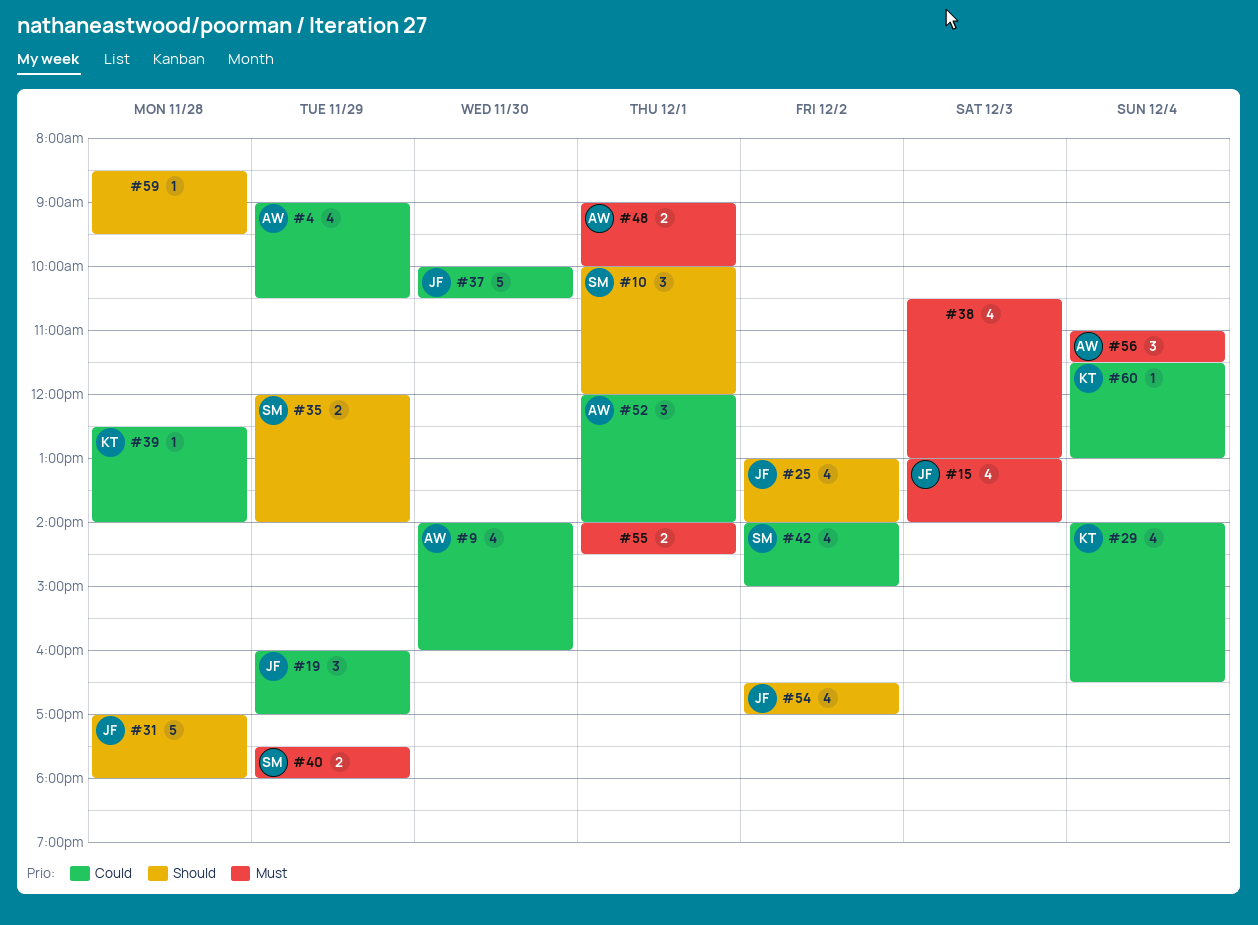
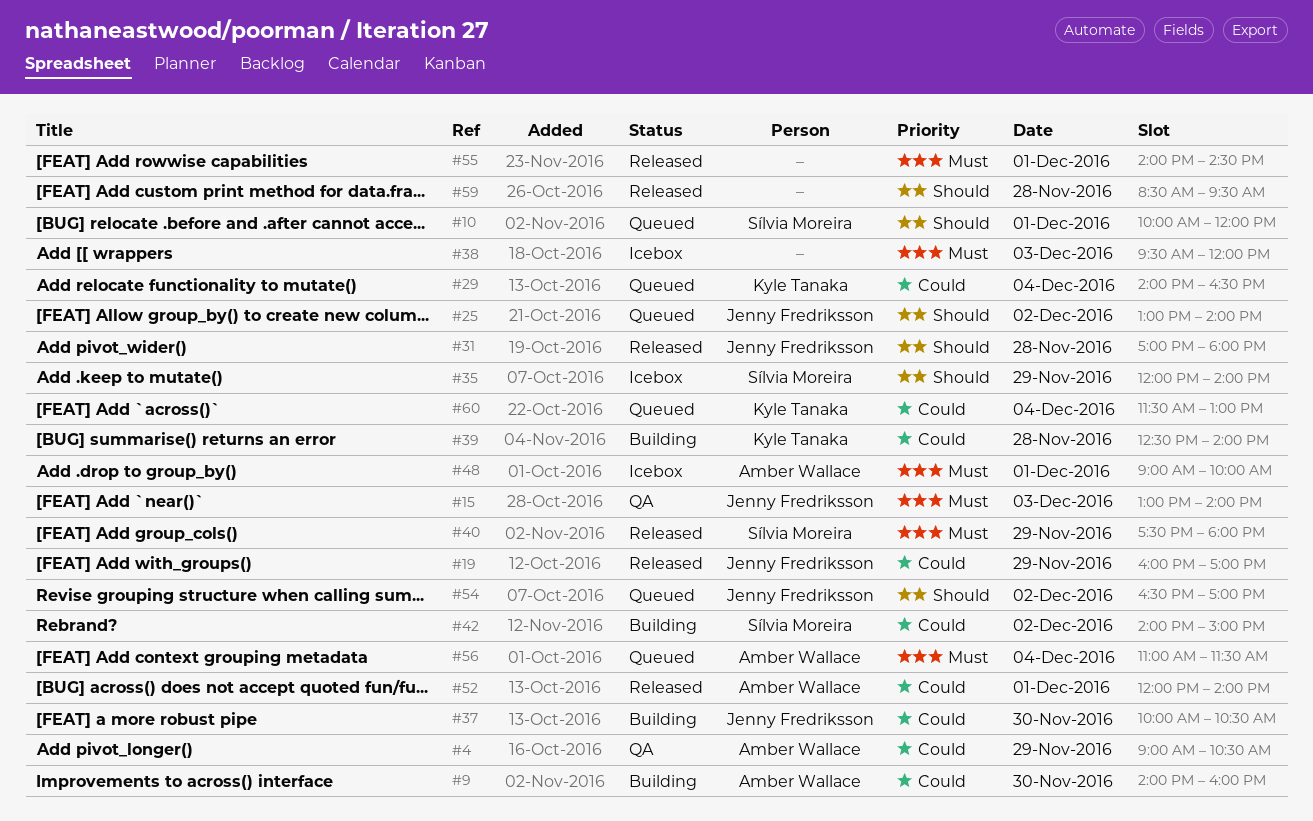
#38, begins: 10:30 -> 09:30
#38, ends: 13:00 -> 12:00

